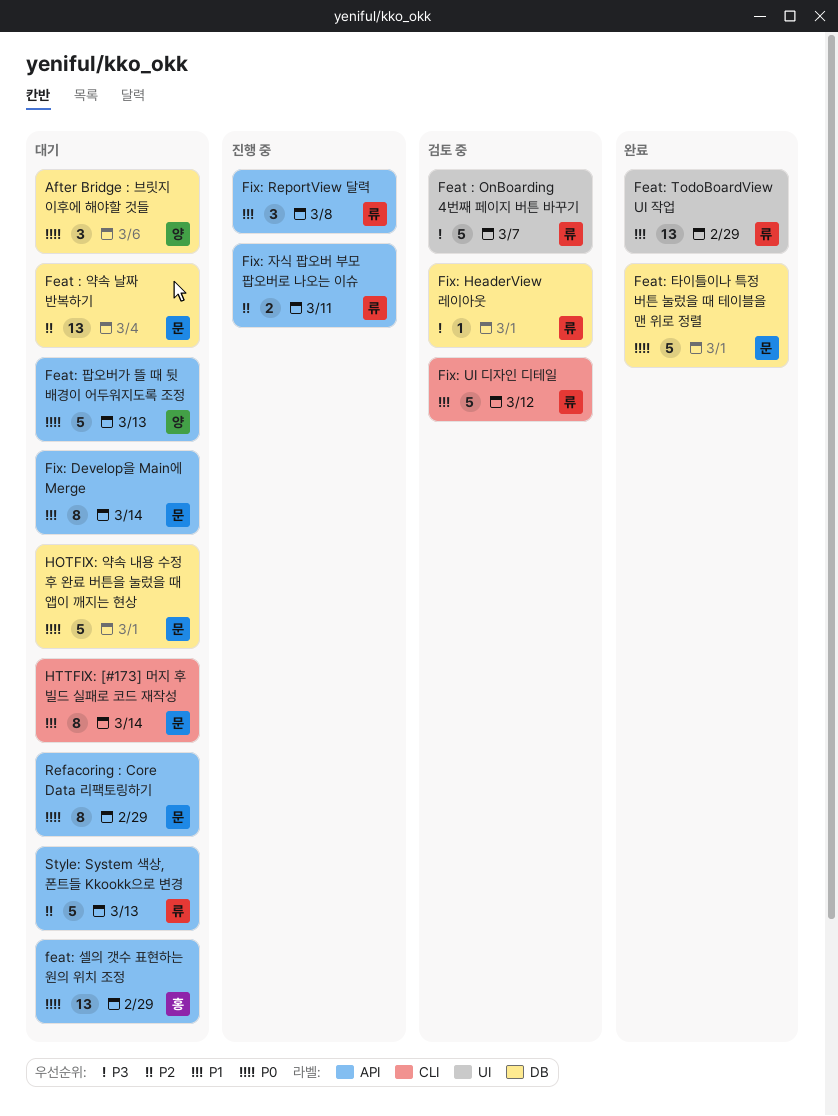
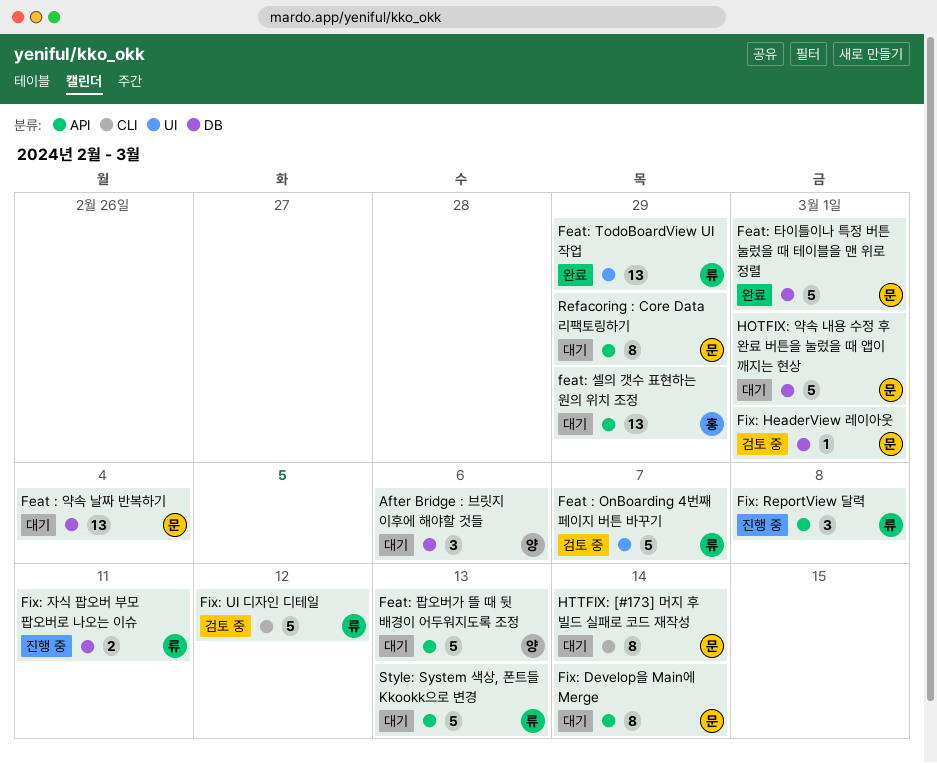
Fix: HeaderView 레이아웃, owner: 류 -> 문
Fix: 자식 팝오버 부모 팝오버로 나오는 이슈, label: API -> DB

